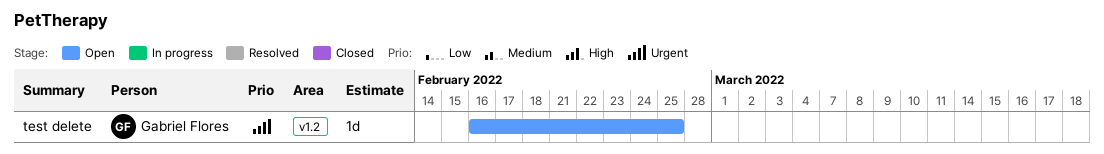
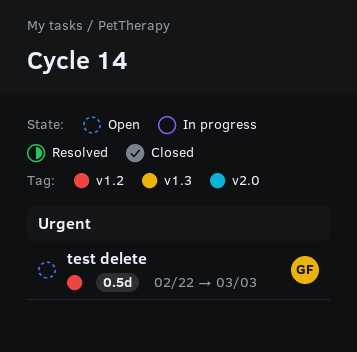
test delete, estimate: 1d -> 0.5d
test delete, start: Feb 16 -> Feb 22
test delete, due: Feb 25 -> Mar 3

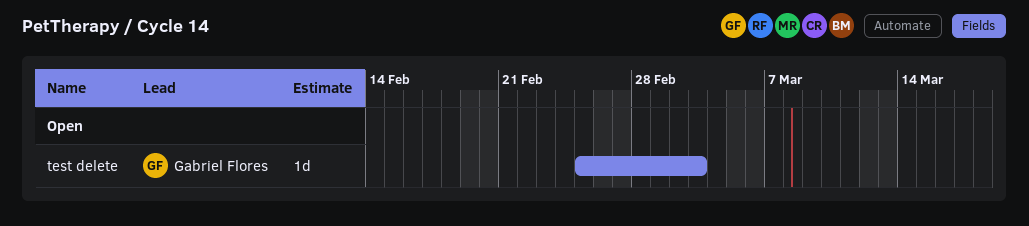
test delete, estimate: 0.5d -> 1d
test delete, start: Feb 22 -> Feb 25

